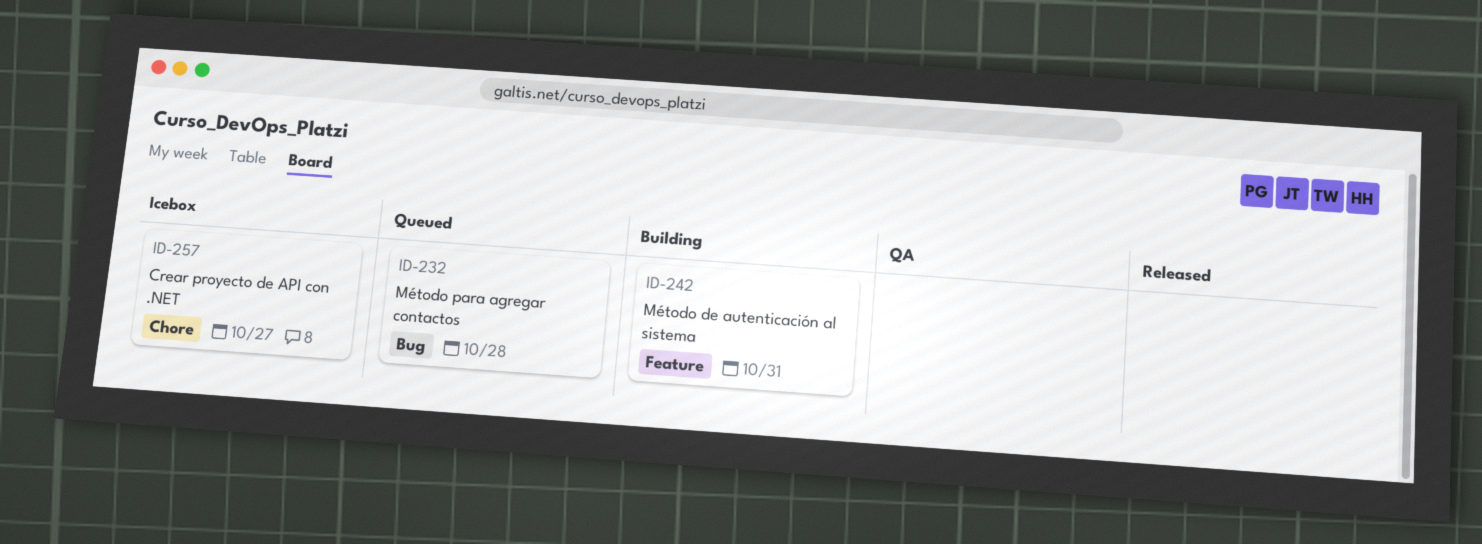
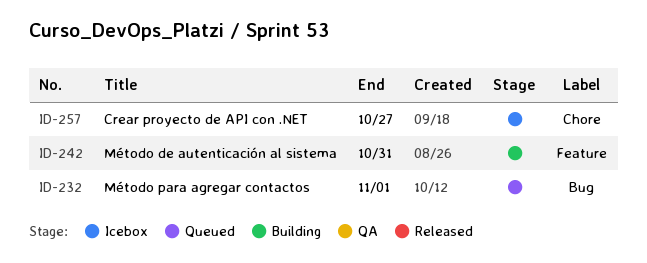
ID-232, due: Oct 28 -> Nov 1

